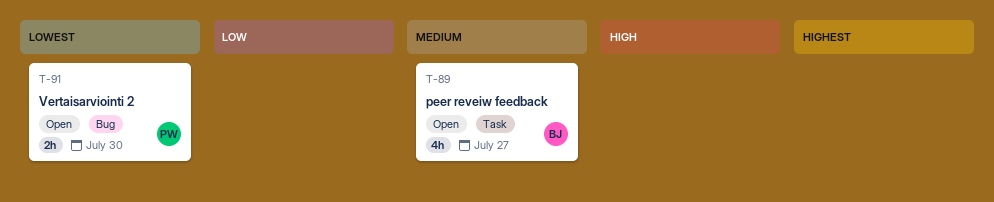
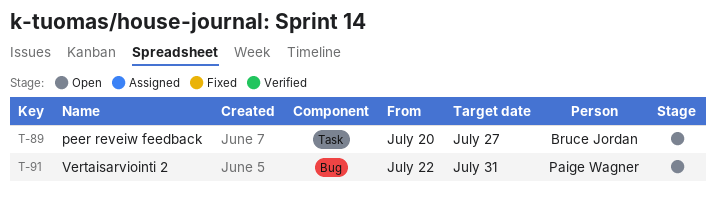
T-91, due: Jul 30 -> Jul 31

